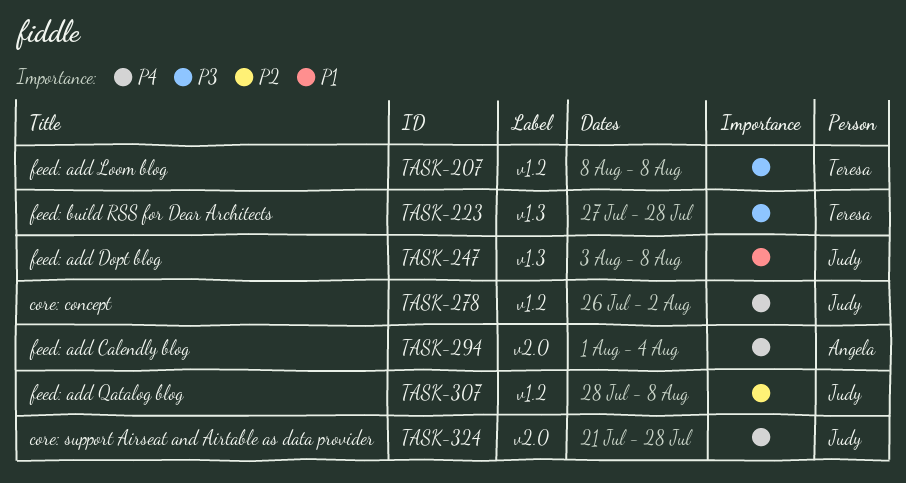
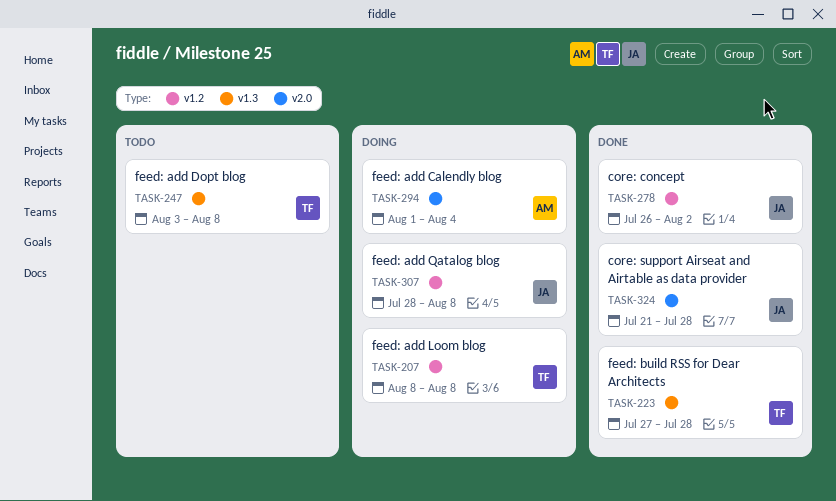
TASK-247, owner: Judy -> Teresa

